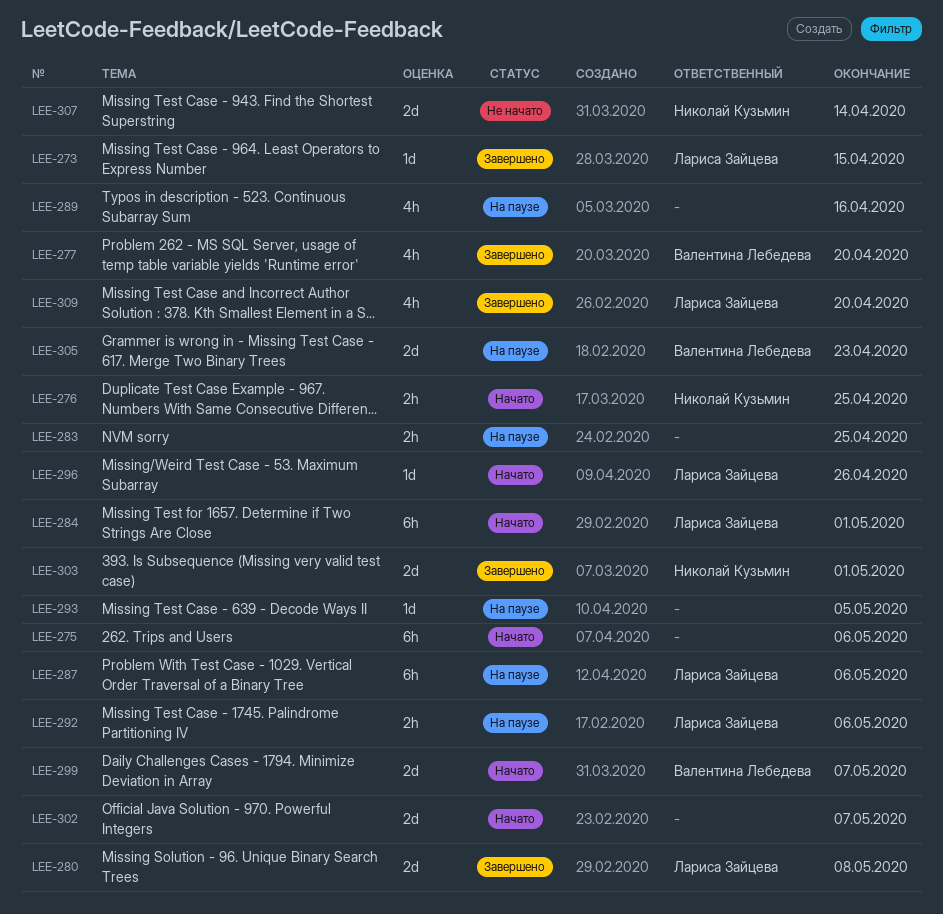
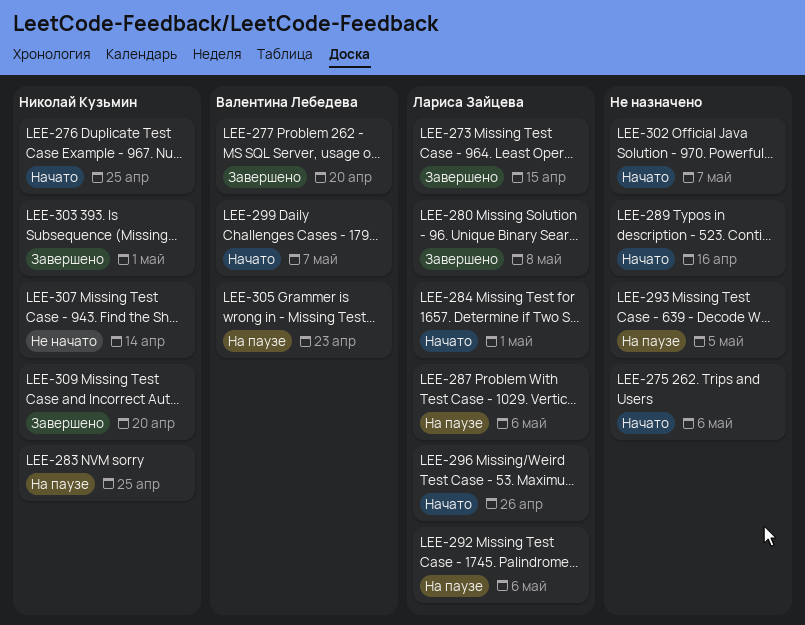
LEE-283, owner: none -> Николай Кузьмин
LEE-289, status: На паузе -> Начато
LEE-309, owner: Лариса Зайцева -> Николай Кузьмин

